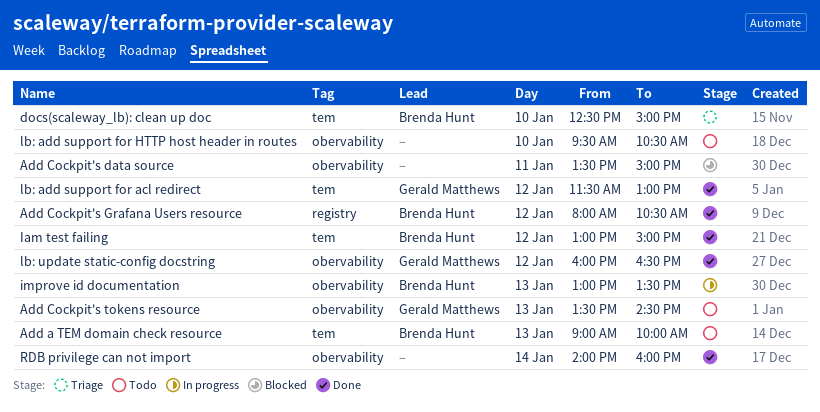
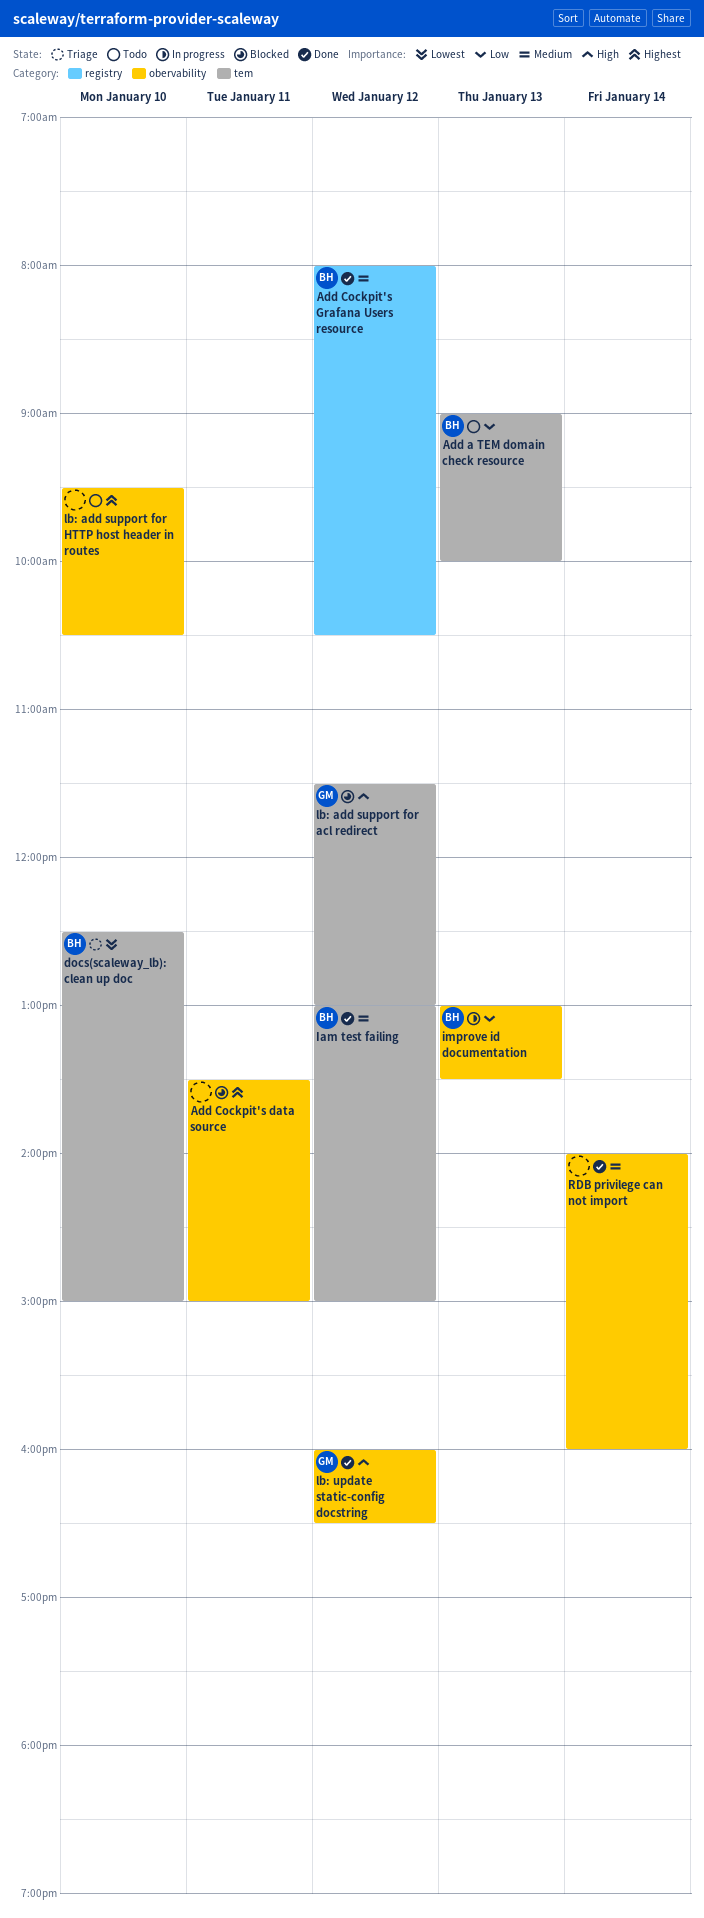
Add Cockpit's tokens resource: present -> none
lb: add support for acl redirect, status: Done -> Blocked

